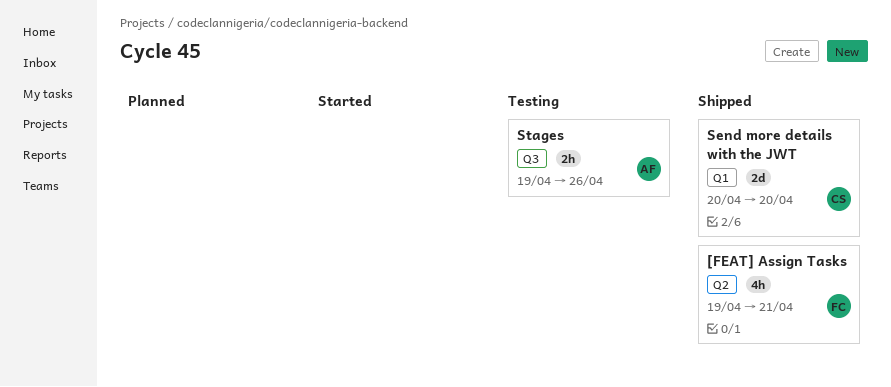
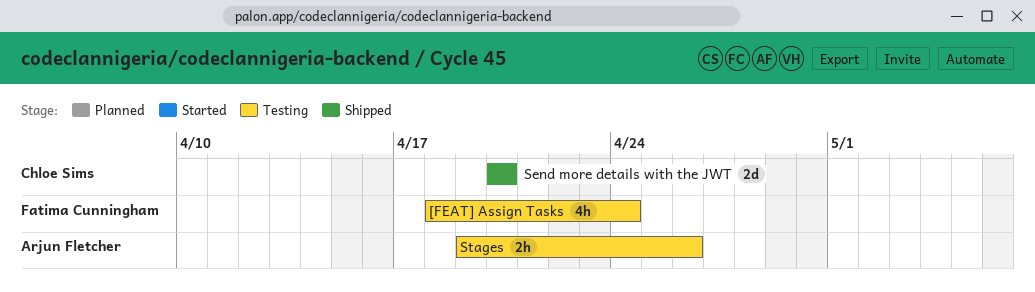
[FEAT] Assign Tasks, status: Shipped -> Testing
[FEAT] Assign Tasks, start: Apr 19 -> Apr 18
[FEAT] Assign Tasks, due: Apr 21 -> Apr 24

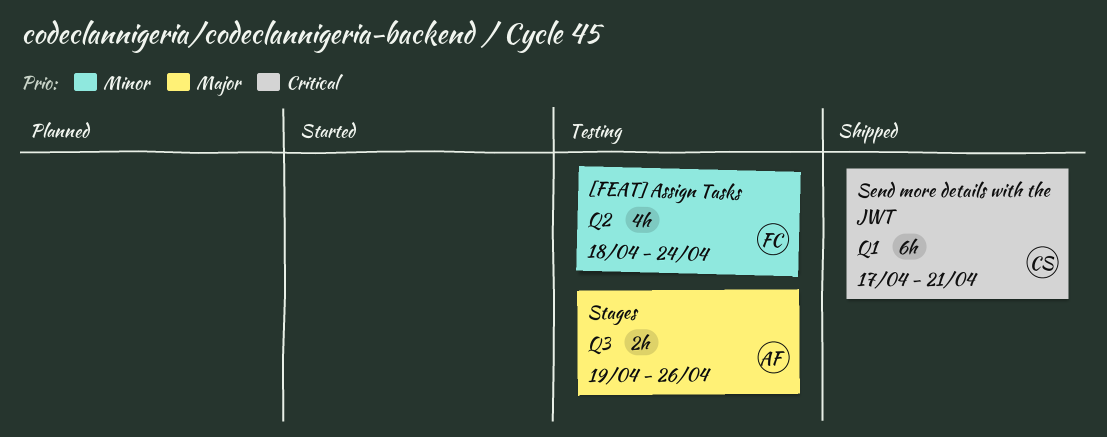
Send more details with the JWT, estimate: 2d -> 6h
Send more details with the JWT, start: Apr 20 -> Apr 17
Send more details with the JWT, due: Apr 20 -> Apr 21

